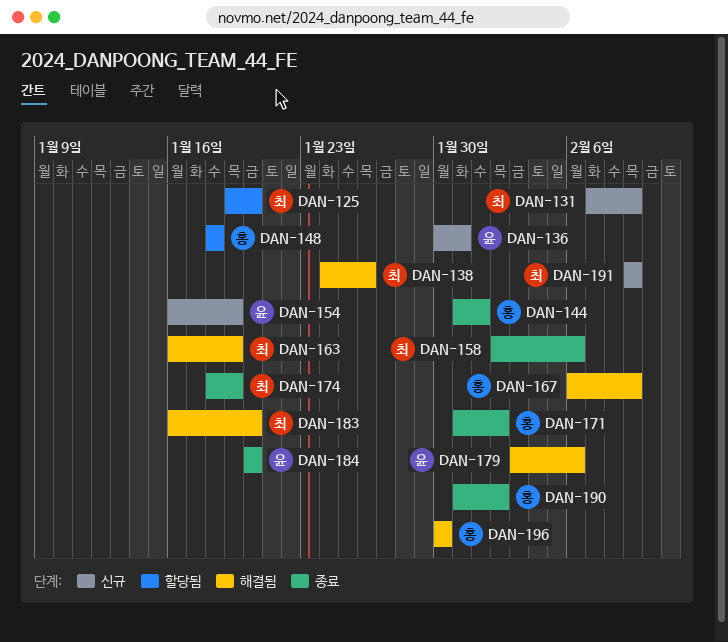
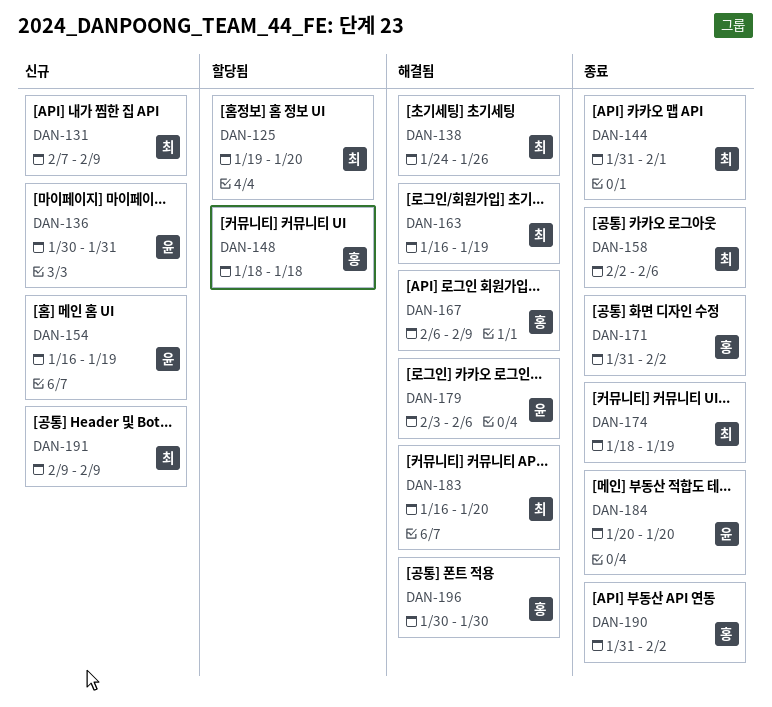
DAN-144, owner: 홍 -> 최

